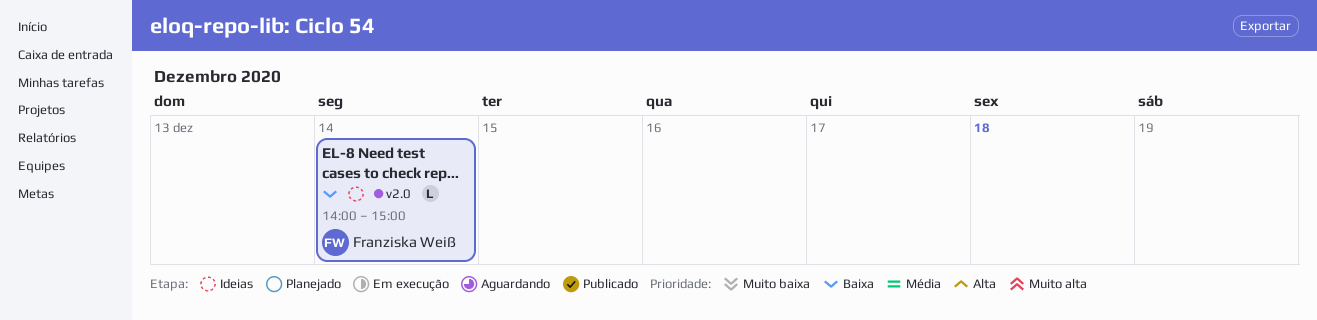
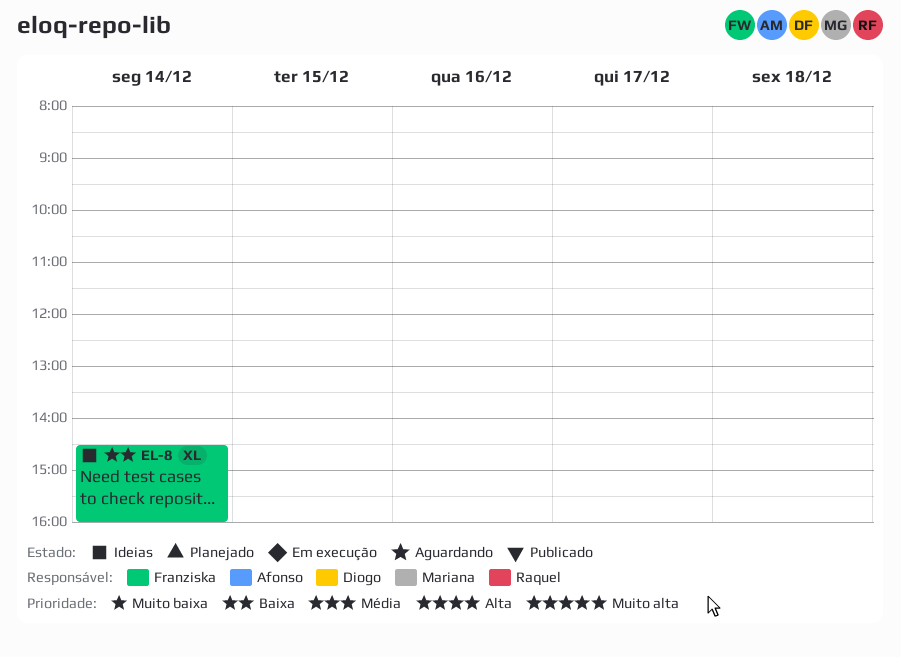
EL-8, estimate: L -> XL
EL-8, begins: 14:00 -> 14:30
EL-8, ends: 15:00 -> 16:00

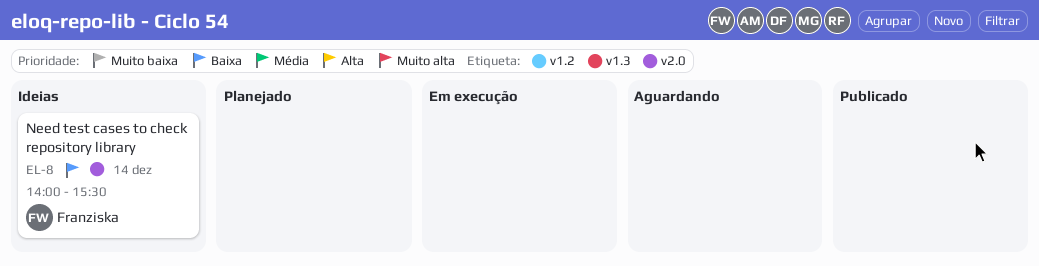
EL-8, begins: 14:30 -> 14:00
EL-8, ends: 16:00 -> 15:30

